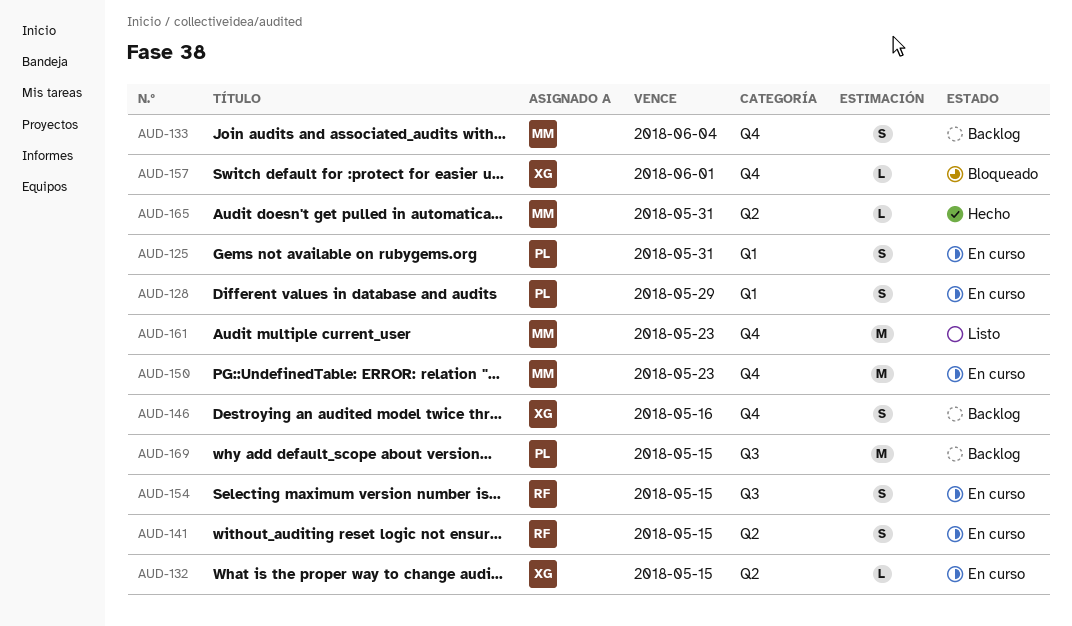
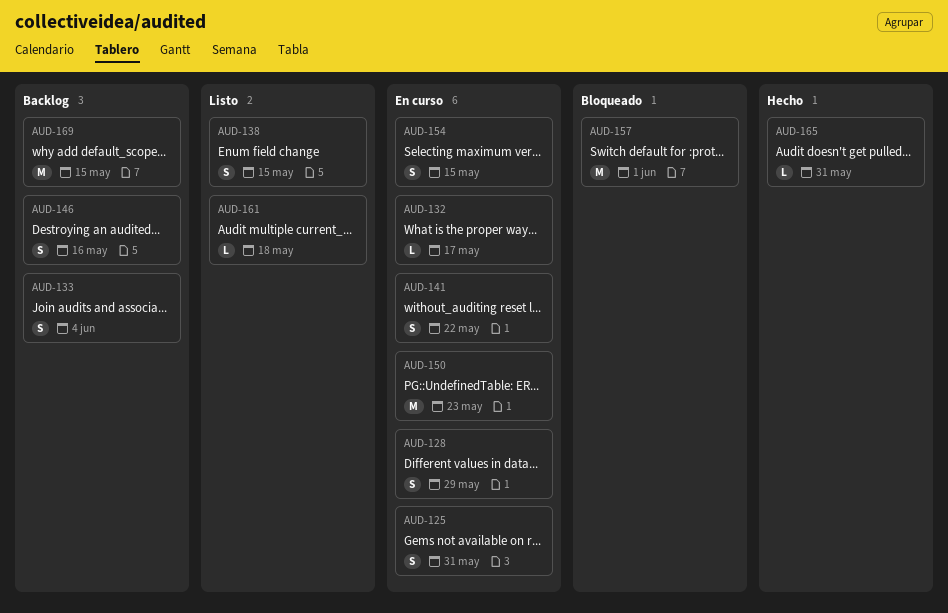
AUD-132, due: May 15 -> May 17
AUD-138: none -> present
AUD-141, due: May 15 -> May 22
AUD-157, estimate: L -> M
AUD-161, estimate: M -> L
AUD-161, due: May 23 -> May 18

